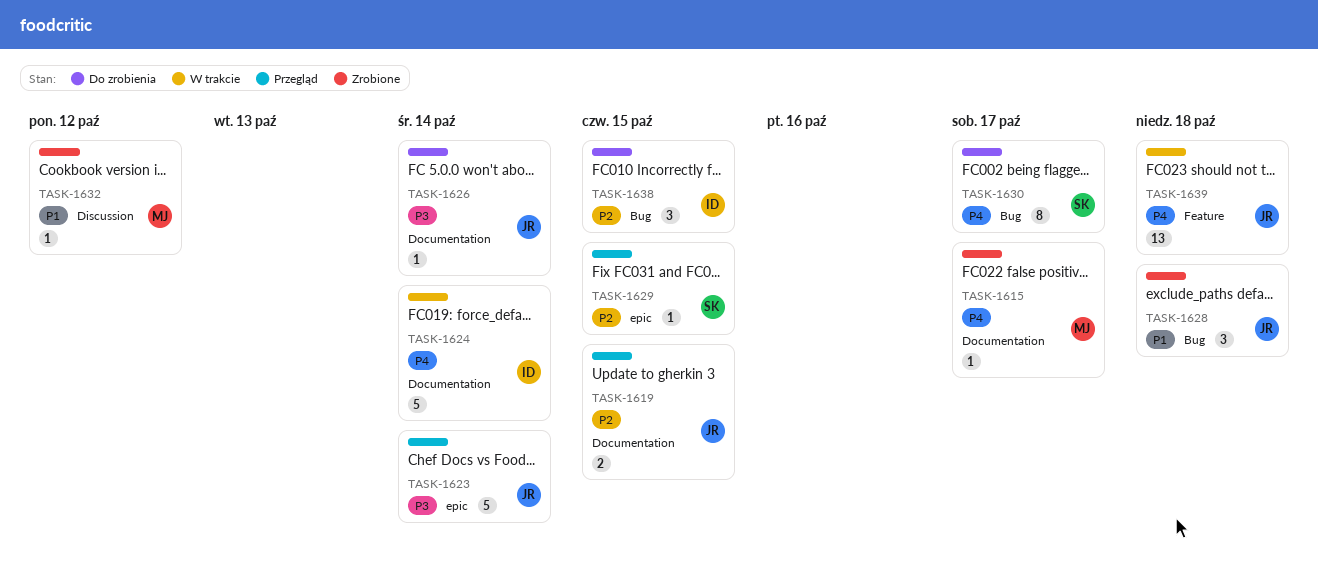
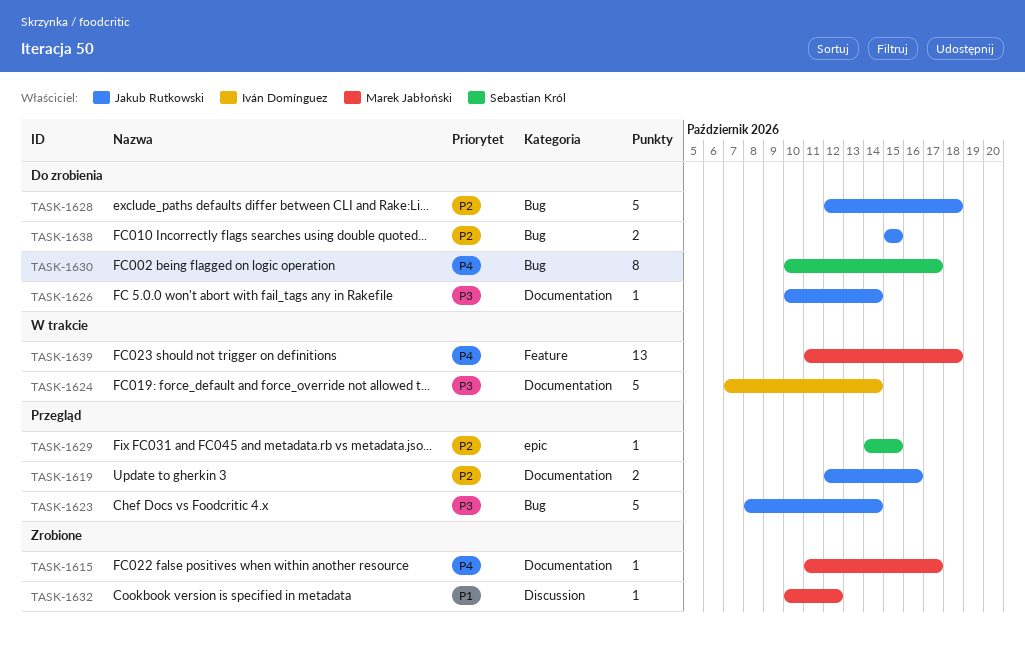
TASK-1619, due: Oct 15 -> Oct 16
TASK-1623, label: epic -> Bug
TASK-1624, priority: P4 -> P3
TASK-1628, status: Zrobione -> Do zrobienia
TASK-1628, priority: P1 -> P2
TASK-1628, estimate: 3 -> 5
TASK-1638, owner: Iván Domínguez -> Jakub Rutkowski
TASK-1638, estimate: 3 -> 2
TASK-1639, owner: Jakub Rutkowski -> Marek Jabłoński

